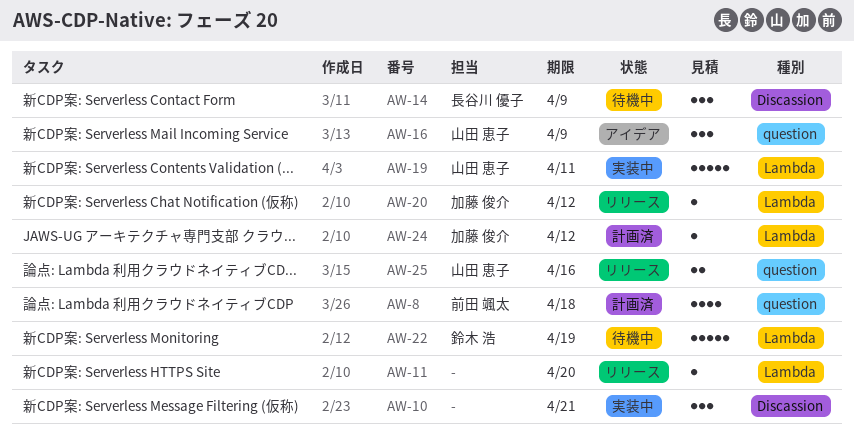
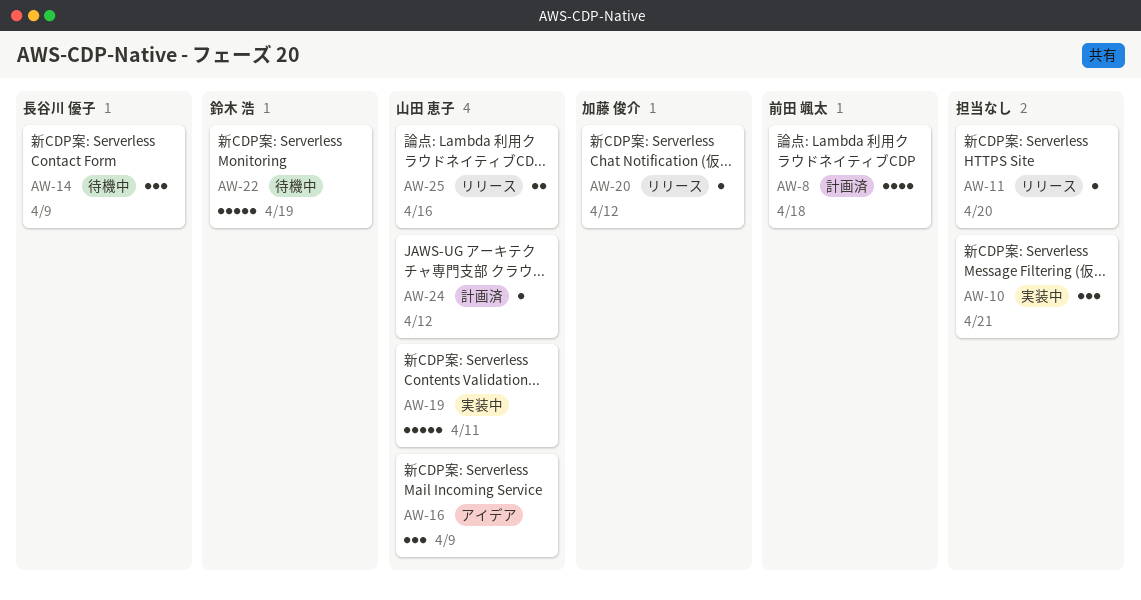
AW-24, owner: 加藤 俊介 -> 山田 恵子

